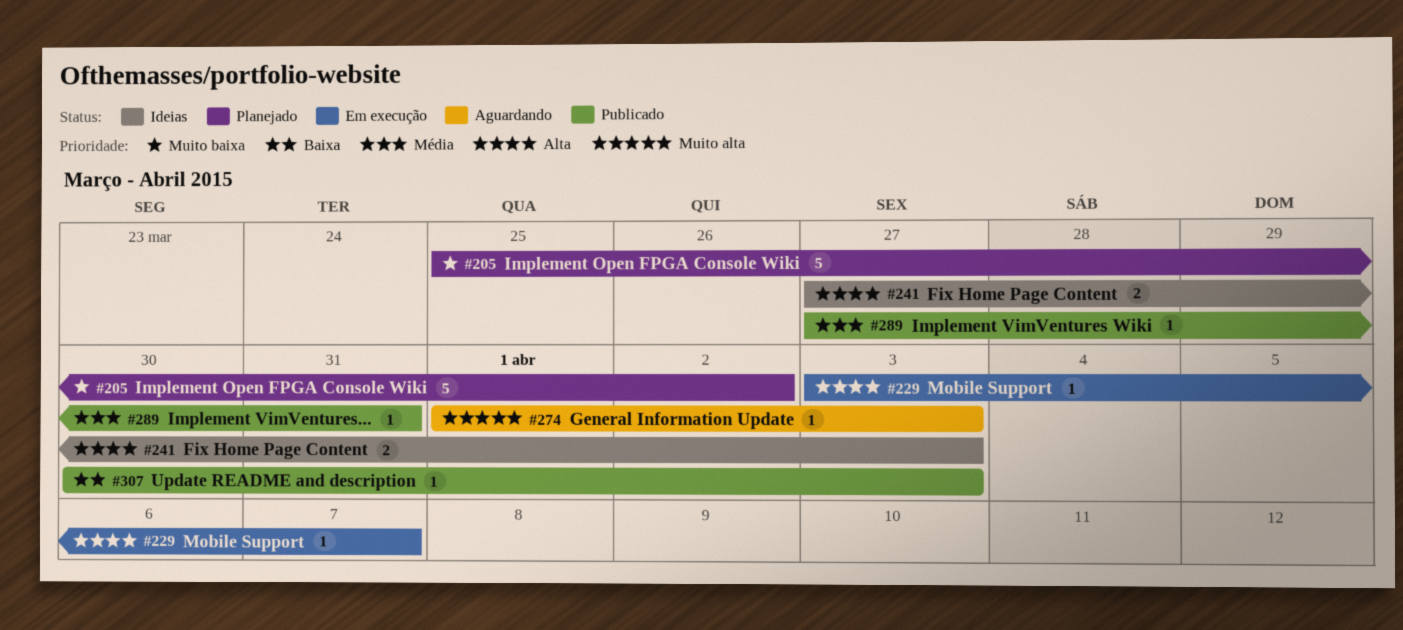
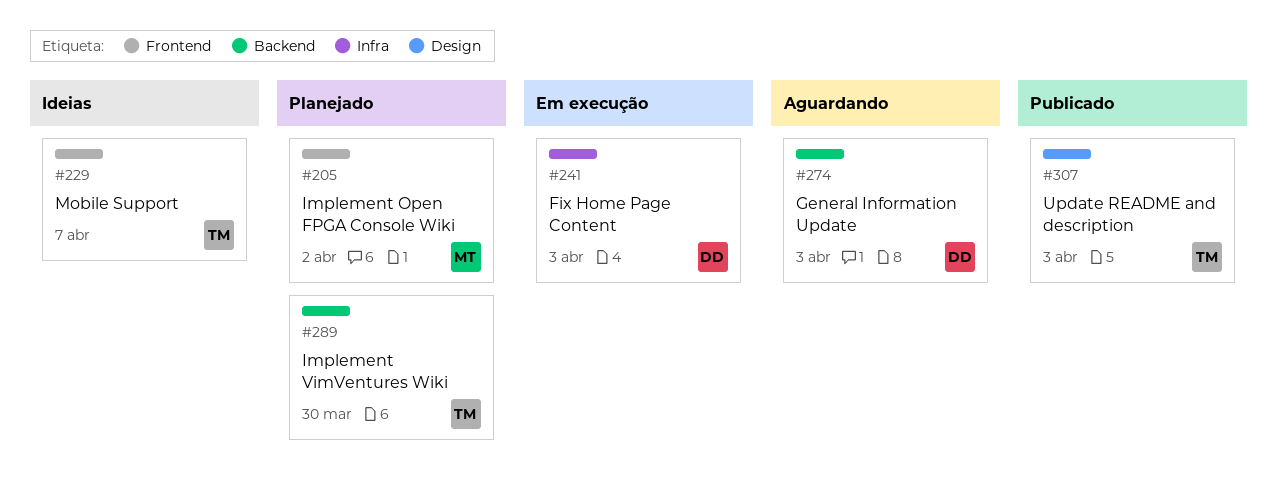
#229, status: Em execução -> Ideias
#241, status: Ideias -> Em execução
#289, status: Publicado -> Planejado
#289, due: Mar 31 -> Mar 30

